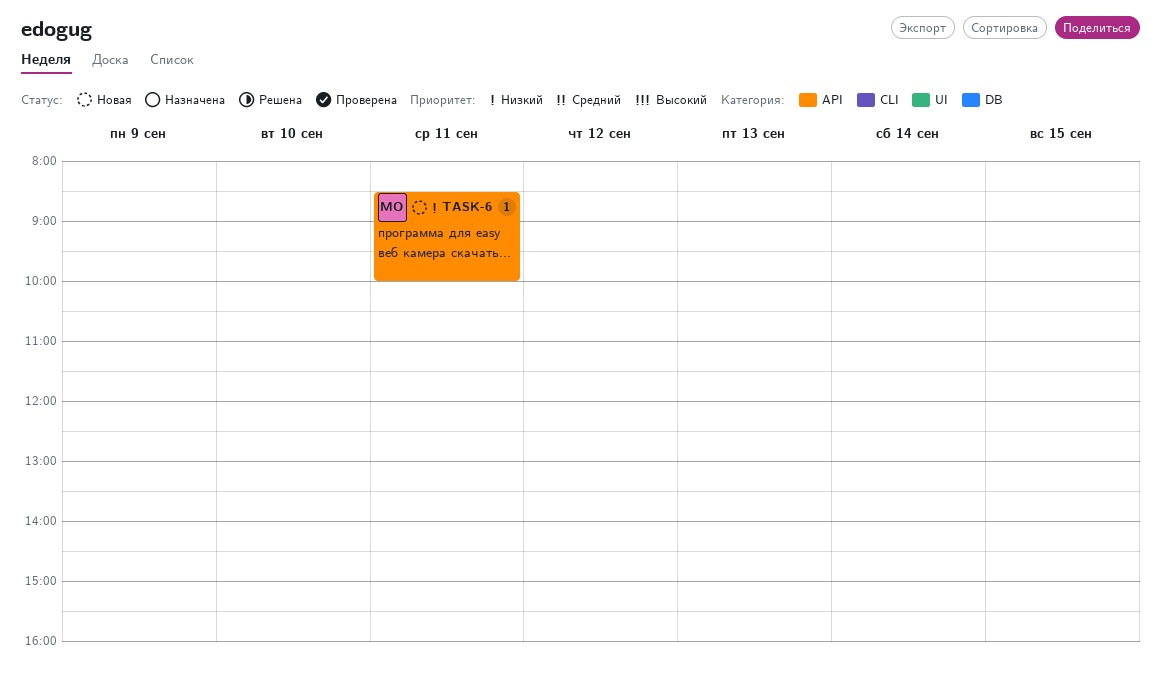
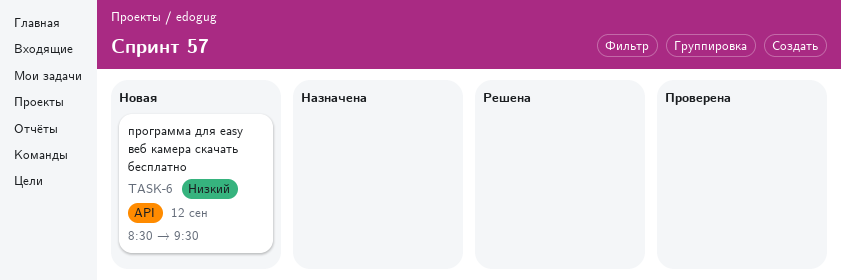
TASK-6, day: Sep 11 -> Sep 12
TASK-6, ends: 10:00 -> 09:30

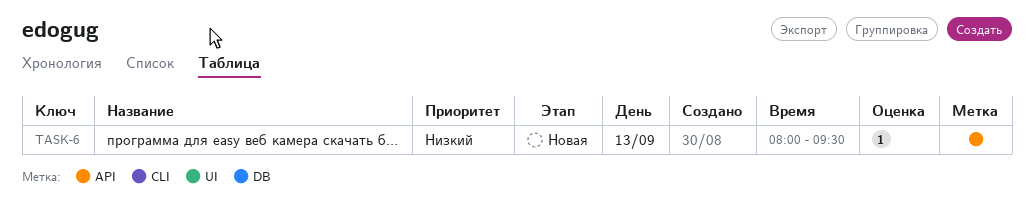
TASK-6, day: Sep 12 -> Sep 13
TASK-6, begins: 08:30 -> 08:00

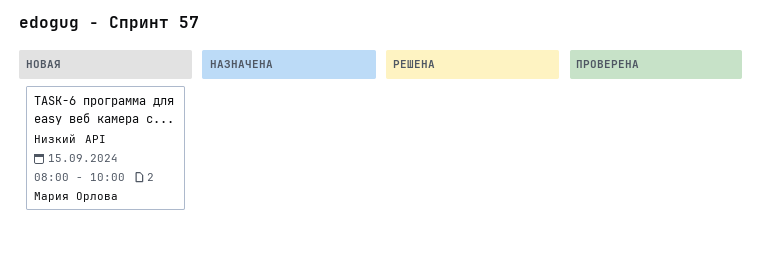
TASK-6, day: Sep 13 -> Sep 15
TASK-6, ends: 09:30 -> 10:00

